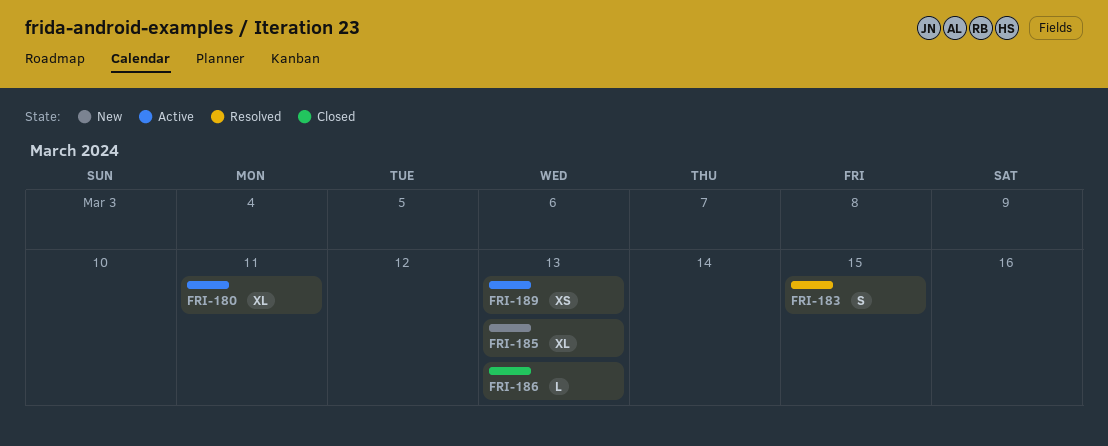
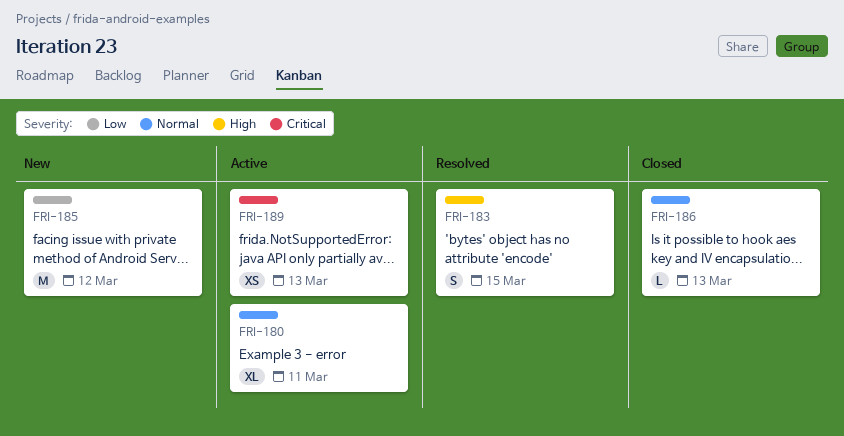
FRI-185, estimate: XL -> M
FRI-185, due: Mar 13 -> Mar 12

